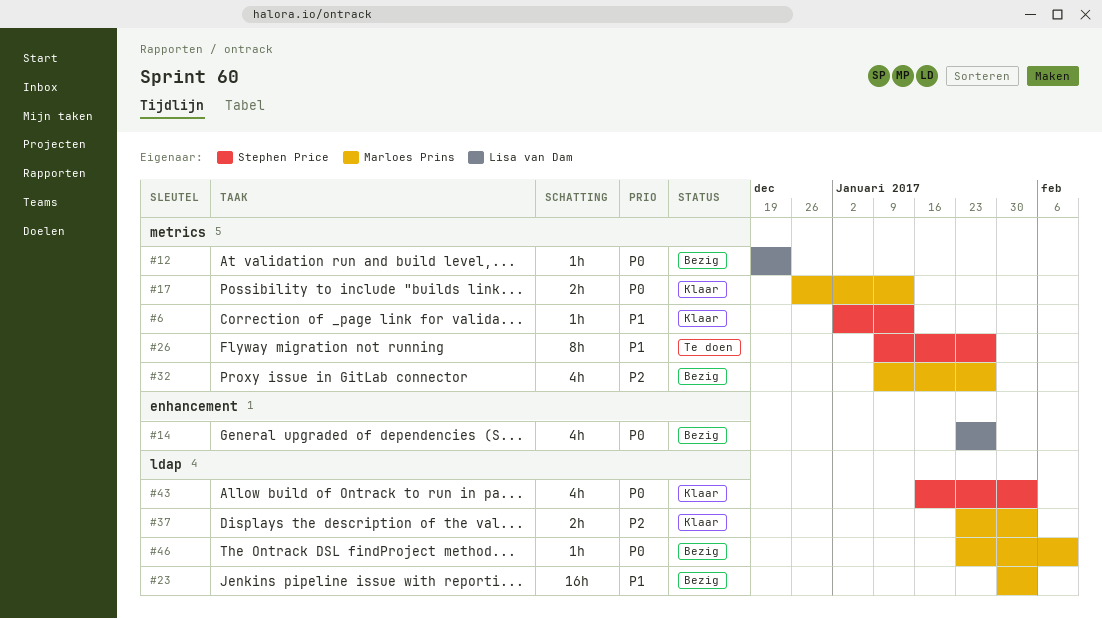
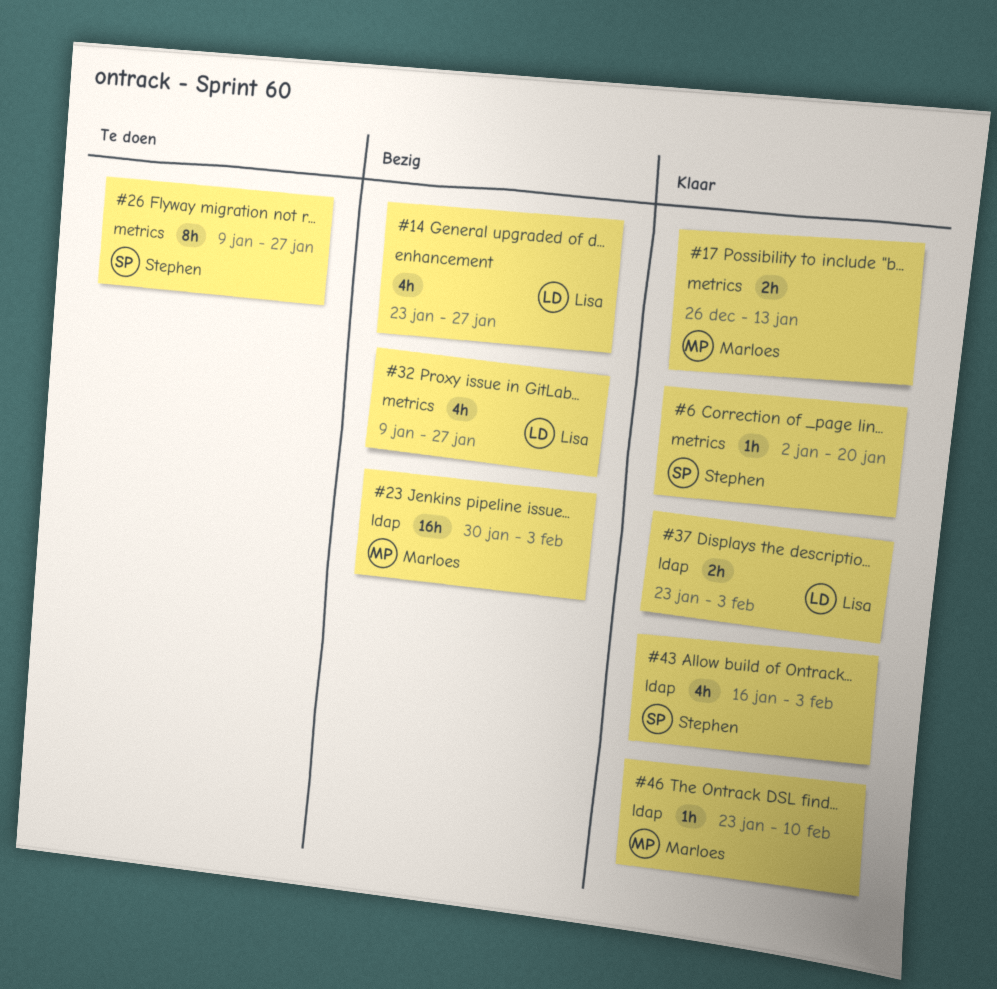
#6, due: Jan 13 -> Jan 20
#12: present -> none
#32, owner: Marloes Prins -> Lisa van Dam
#37, owner: Marloes Prins -> Lisa van Dam
#46, status: Bezig -> Klaar

